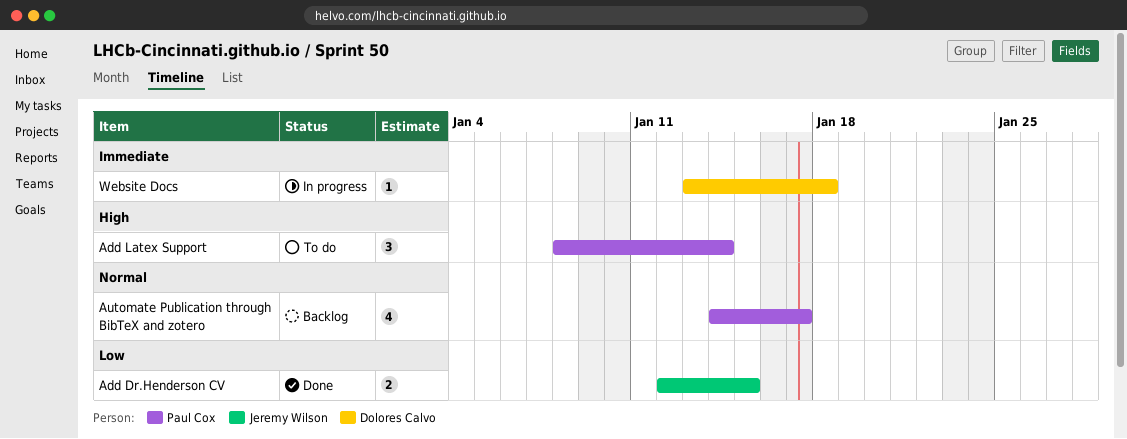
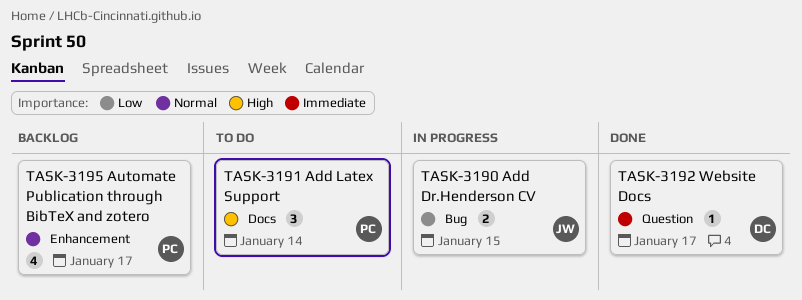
Add Dr.Henderson CV, status: Done -> In progress
Website Docs, status: In progress -> Done
Website Docs, due: Jan 18 -> Jan 17

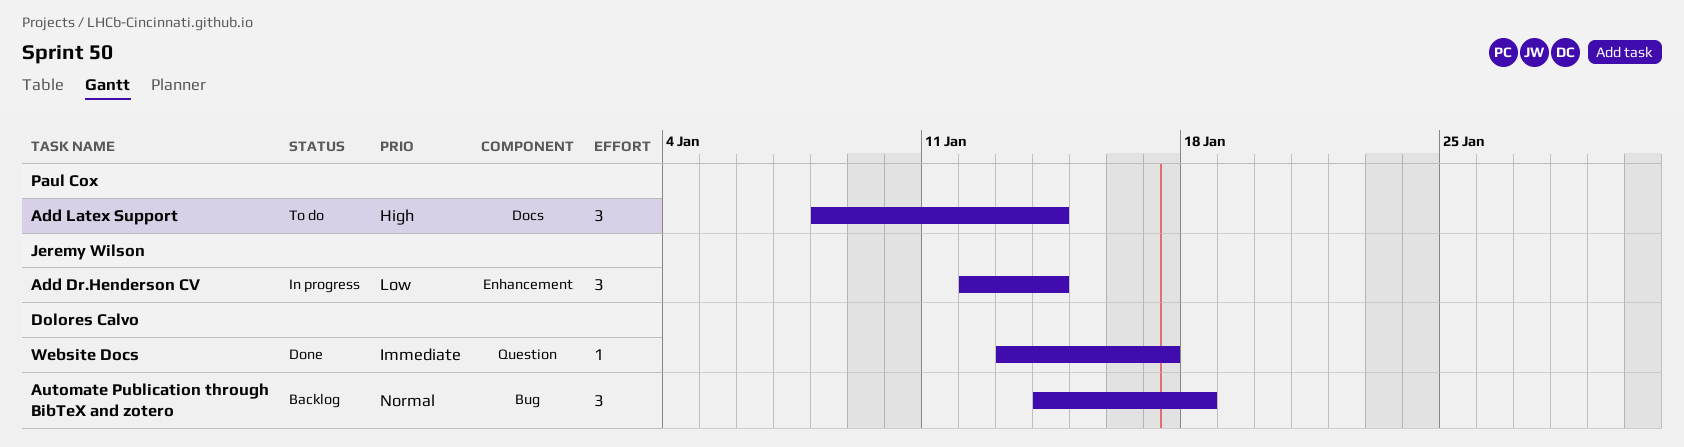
Add Dr.Henderson CV, label: Bug -> Enhancement
Add Dr.Henderson CV, estimate: 2 -> 3
Add Dr.Henderson CV, due: Jan 15 -> Jan 14
Automate Publication through BibTeX and zotero, owner: Paul Cox -> Dolores Calvo
Automate Publication through BibTeX and zotero, label: Enhancement -> Bug
Automate Publication through BibTeX and zotero, estimate: 4 -> 3
Automate Publication through BibTeX and zotero, due: Jan 17 -> Jan 18

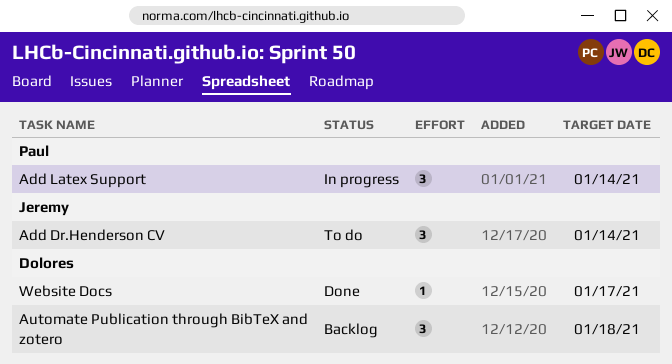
Add Dr.Henderson CV, status: In progress -> To do
Add Latex Support, status: To do -> In progress

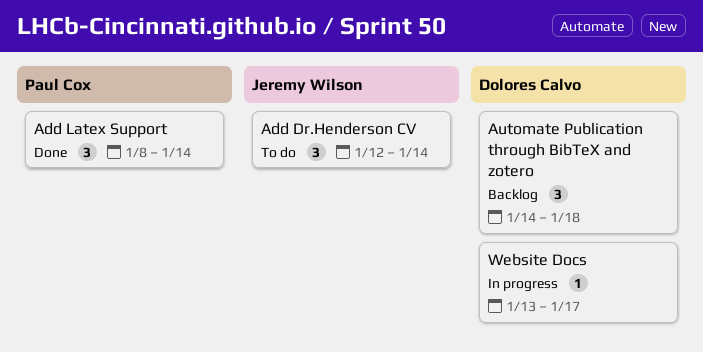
Add Latex Support, status: In progress -> Done
Website Docs, status: Done -> In progress

